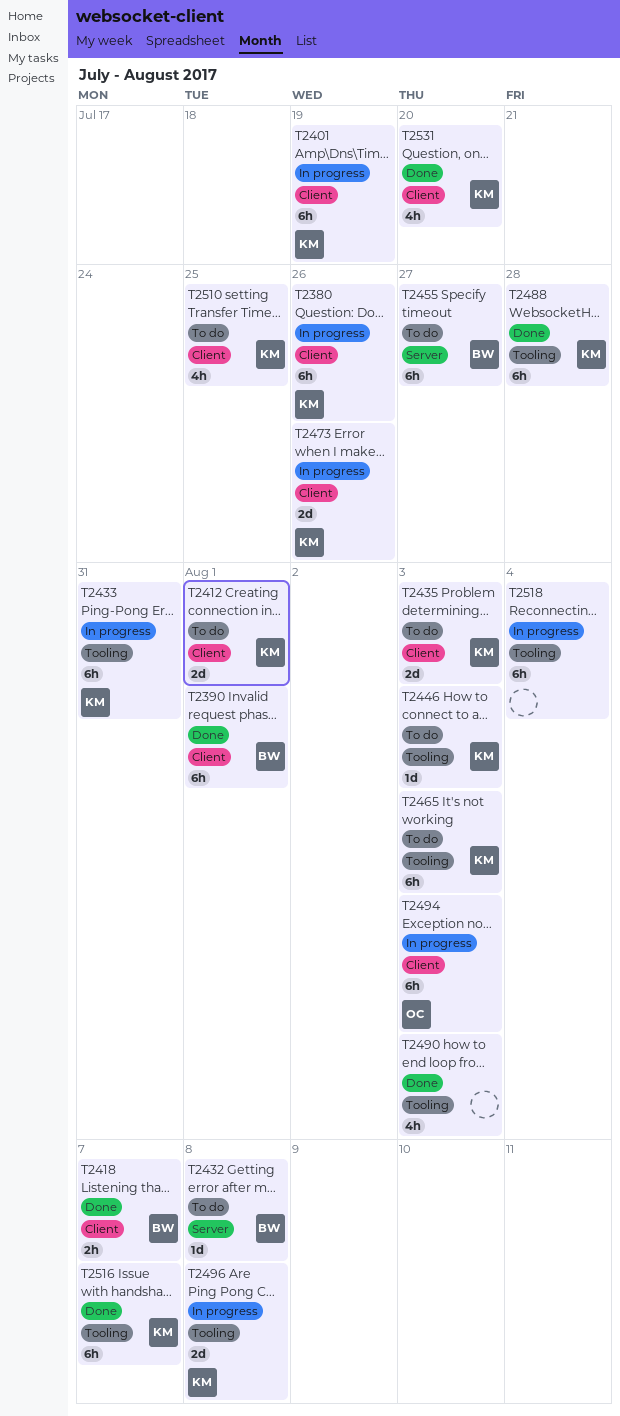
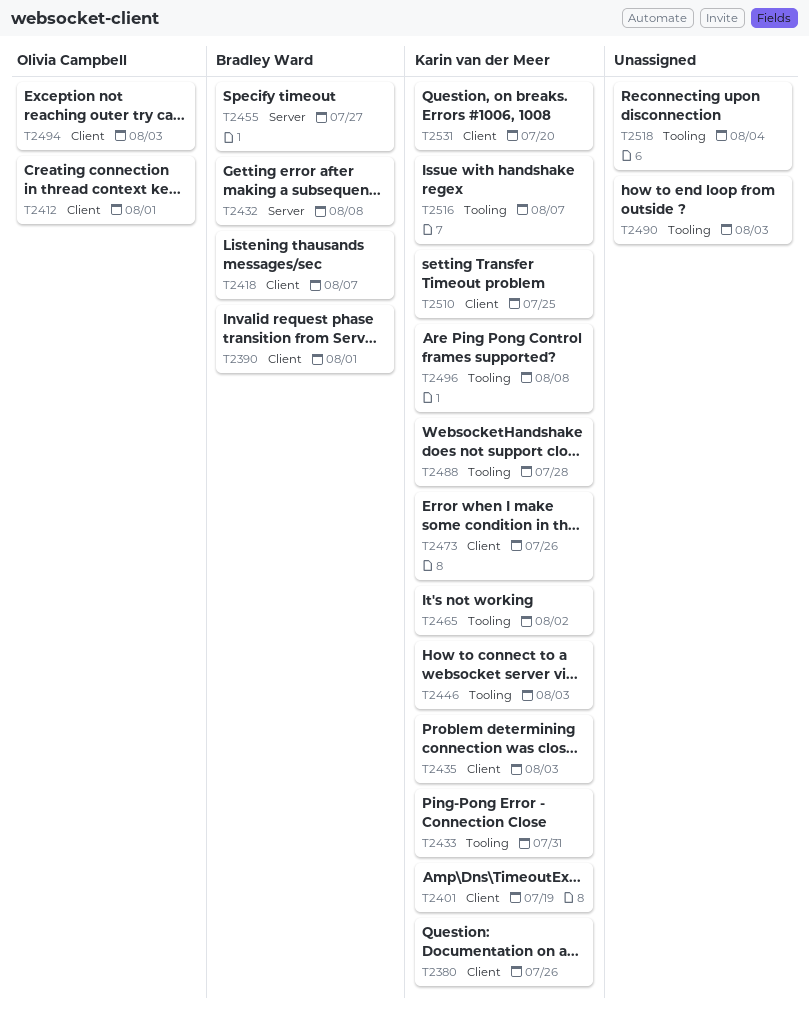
T2412, owner: Karin van der Meer -> Olivia Campbell
T2465, due: Aug 3 -> Aug 2

